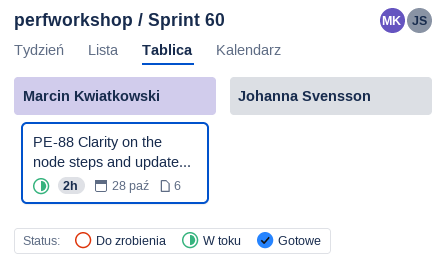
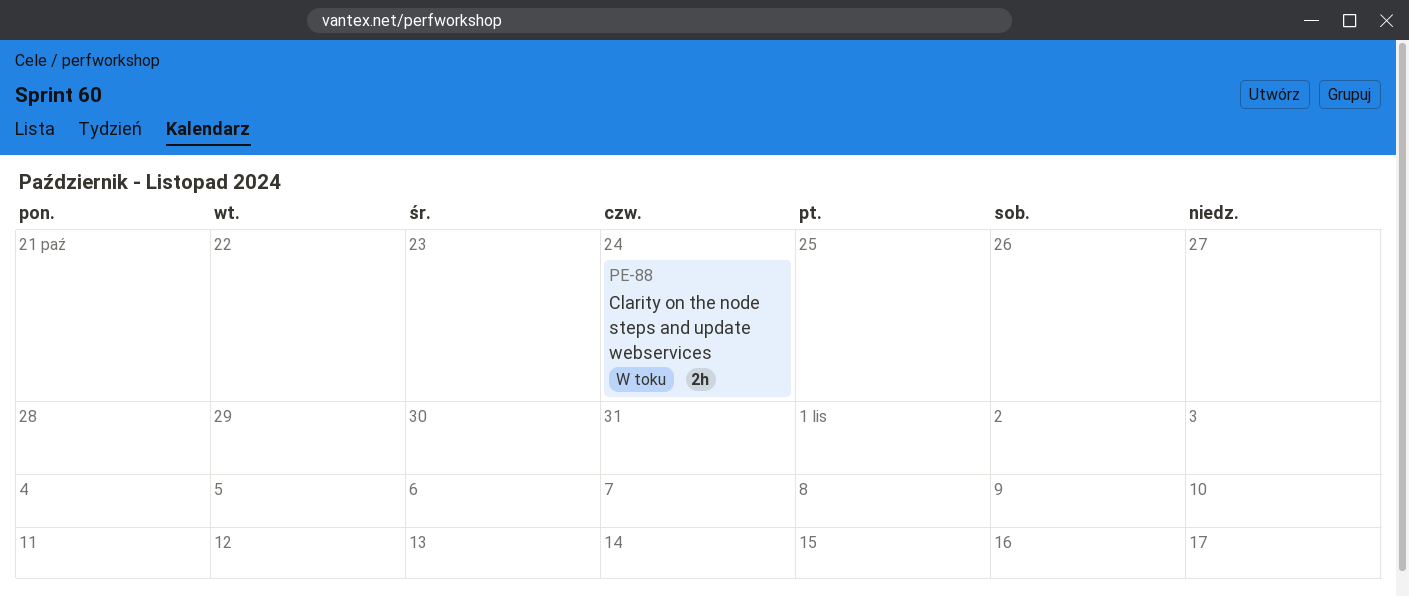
PE-88, due: Oct 28 -> Oct 24

